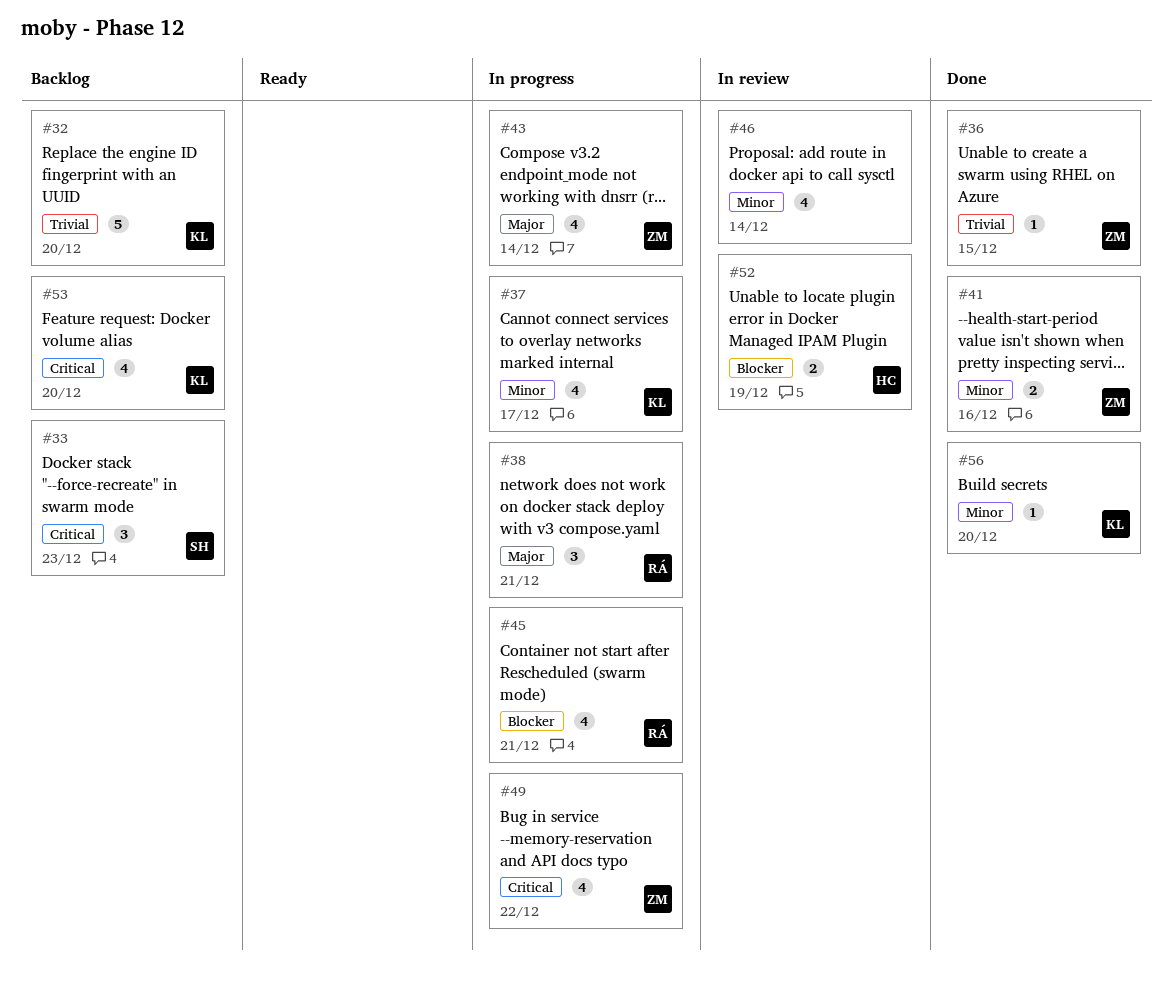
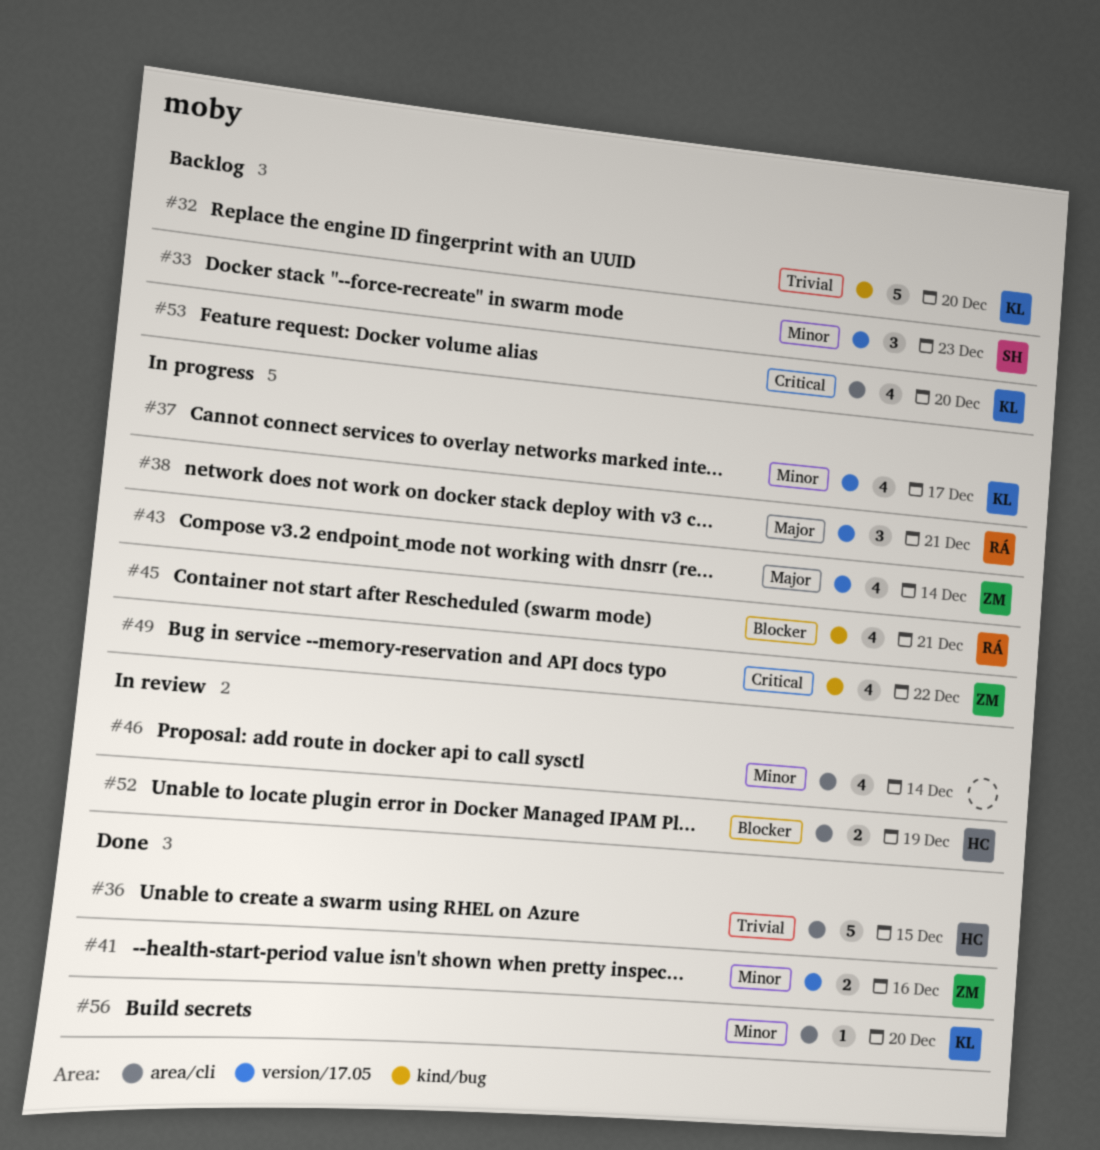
#33, priority: Critical -> Minor
#36, owner: ZM -> HC
#36, estimate: 1 -> 5

